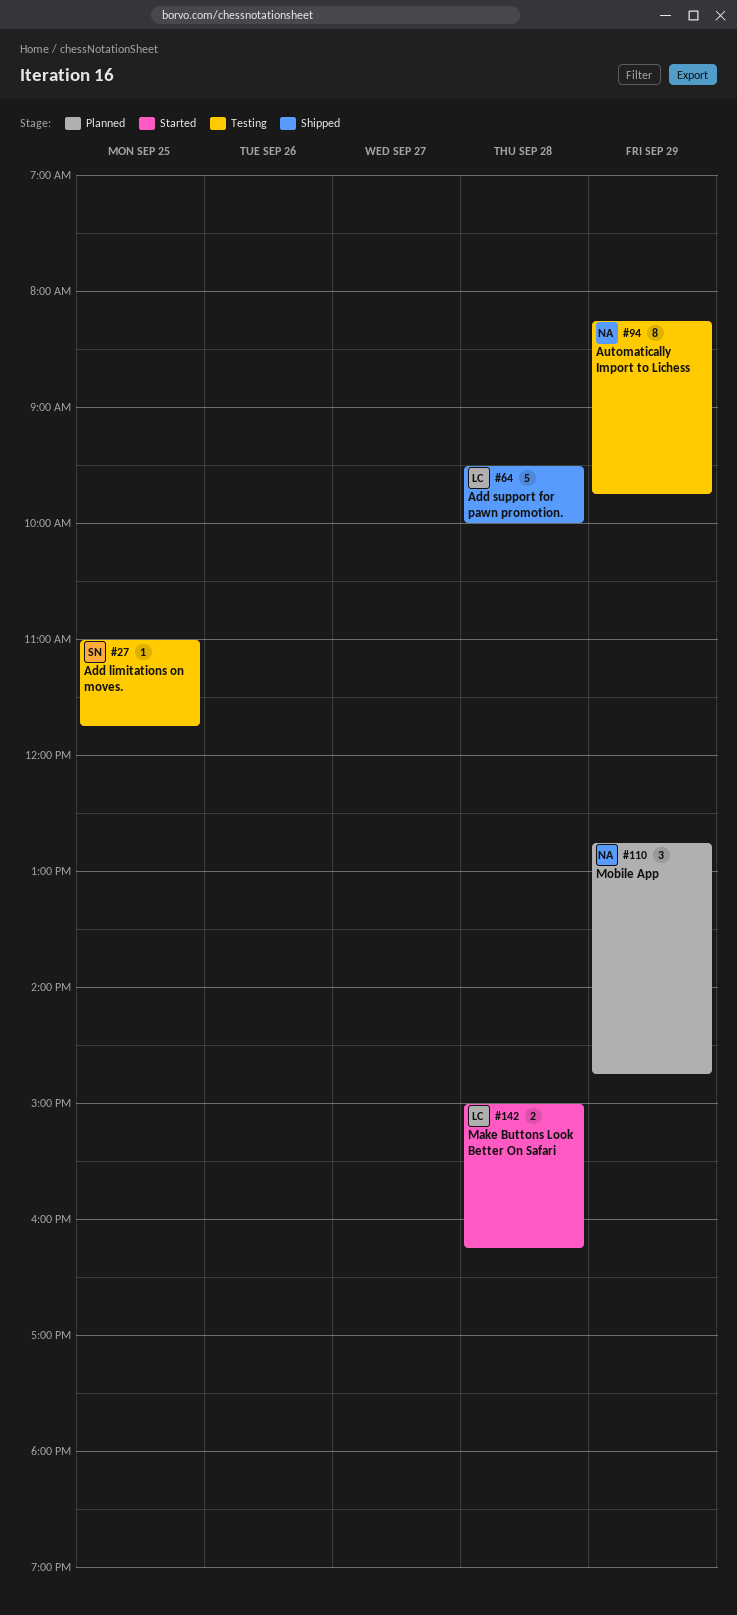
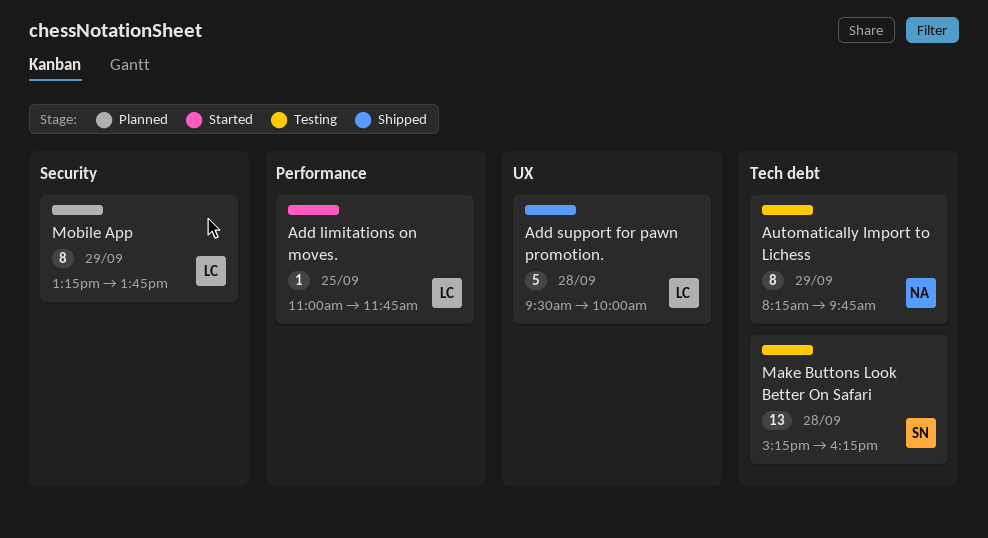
Add limitations on moves., status: Testing -> Started
Add limitations on moves., owner: SN -> LC
Make Buttons Look Better On Safari, status: Started -> Testing
Make Buttons Look Better On Safari, owner: LC -> SN
Make Buttons Look Better On Safari, estimate: 2 -> 13
Make Buttons Look Better On Safari, begins: 15:00 -> 15:15
Mobile App, owner: NA -> LC
Mobile App, estimate: 3 -> 8
Mobile App, begins: 12:45 -> 13:15
Mobile App, ends: 14:45 -> 13:45

